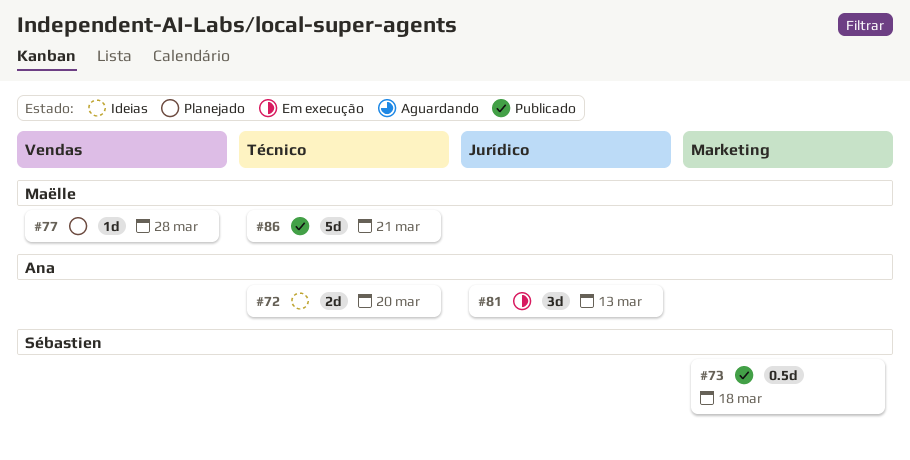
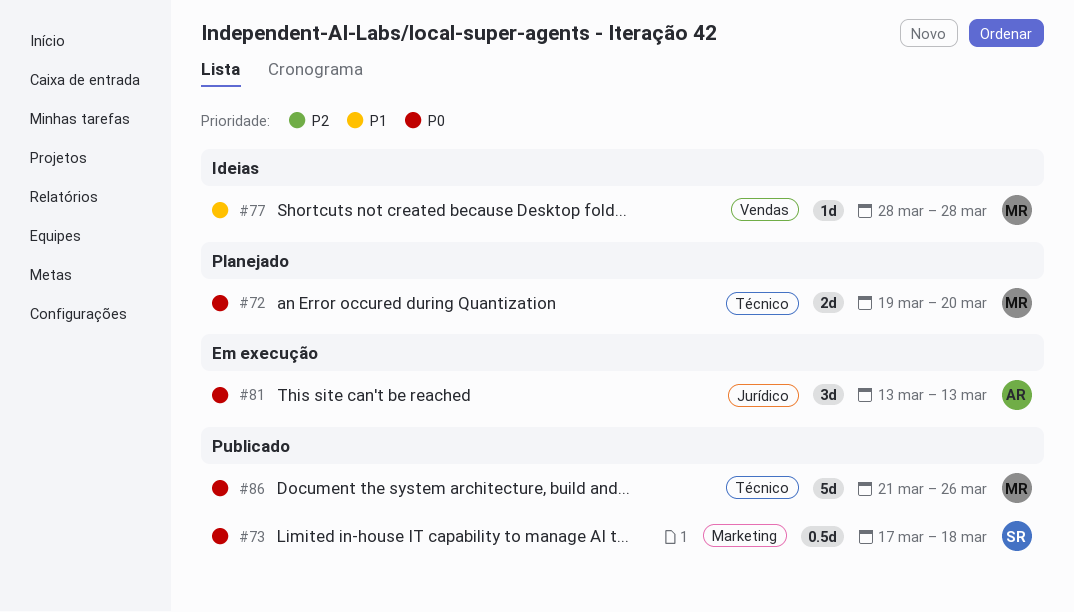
#72, status: Ideias -> Planejado
#72, owner: Ana -> Maëlle
#77, status: Planejado -> Ideias
#86, due: Mar 21 -> Mar 26

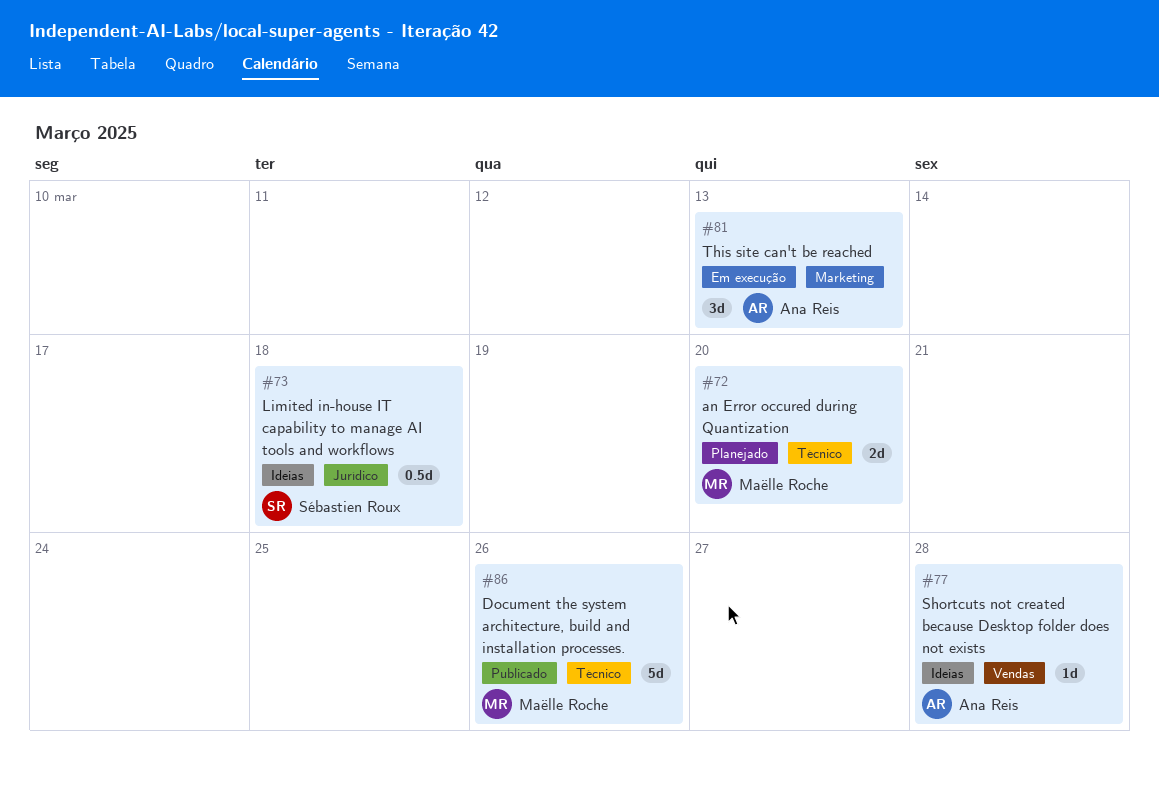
#73, status: Publicado -> Ideias
#73, label: Marketing -> Jurídico
#77, owner: Maëlle Roche -> Ana Reis
#81, label: Jurídico -> Marketing

